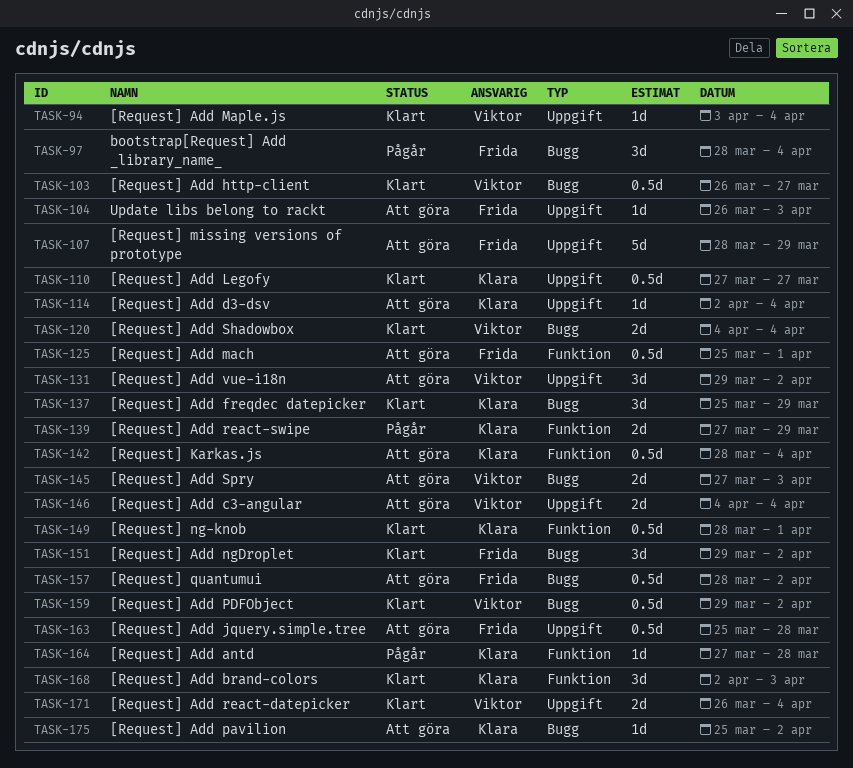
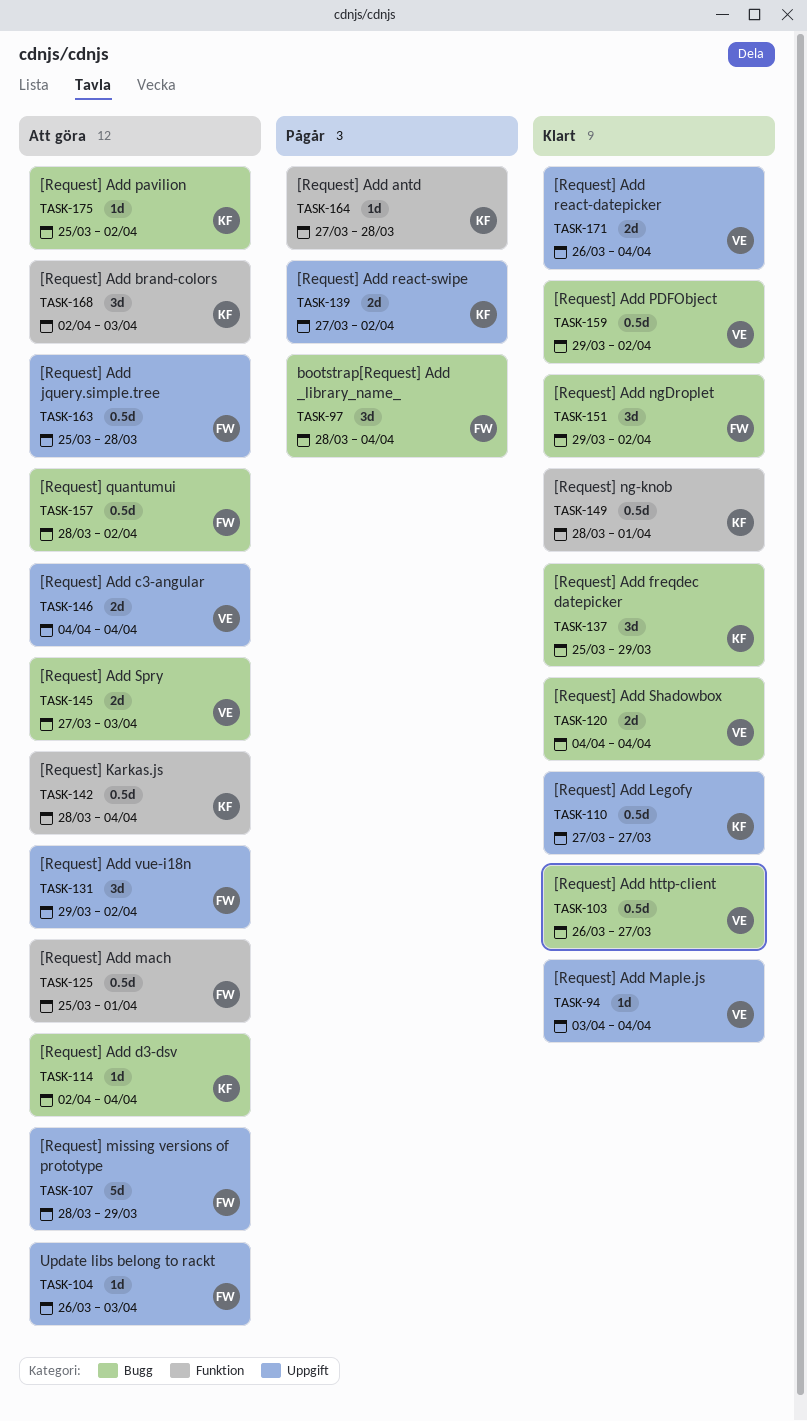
TASK-114, label: Uppgift -> Bugg
TASK-131, owner: Viktor -> Frida
TASK-139, label: Funktion -> Uppgift
TASK-139, due: Mar 29 -> Apr 2
TASK-168, status: Klart -> Att göra

